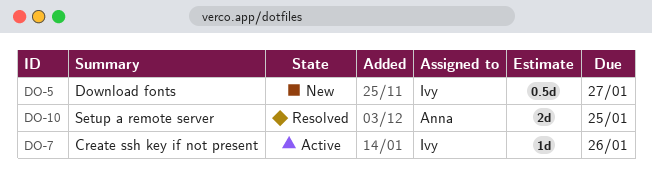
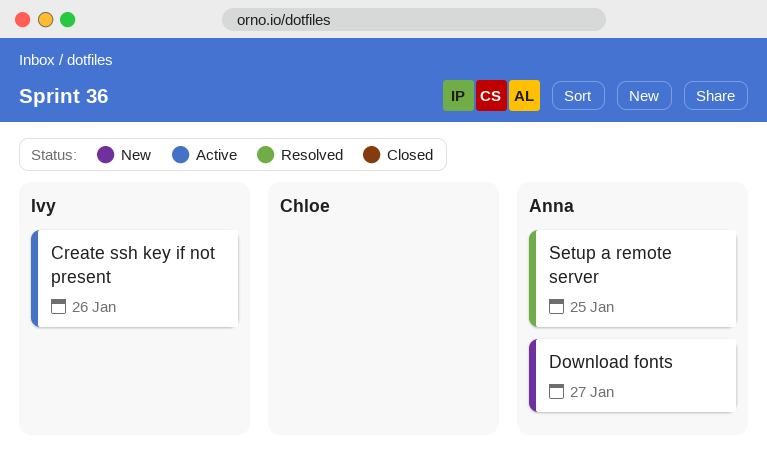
Download fonts, owner: Ivy -> Anna

